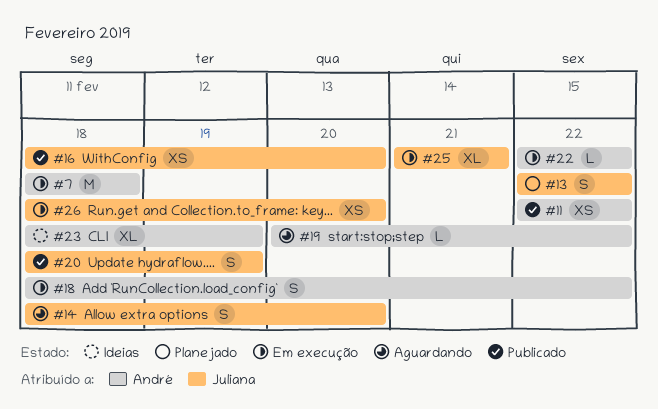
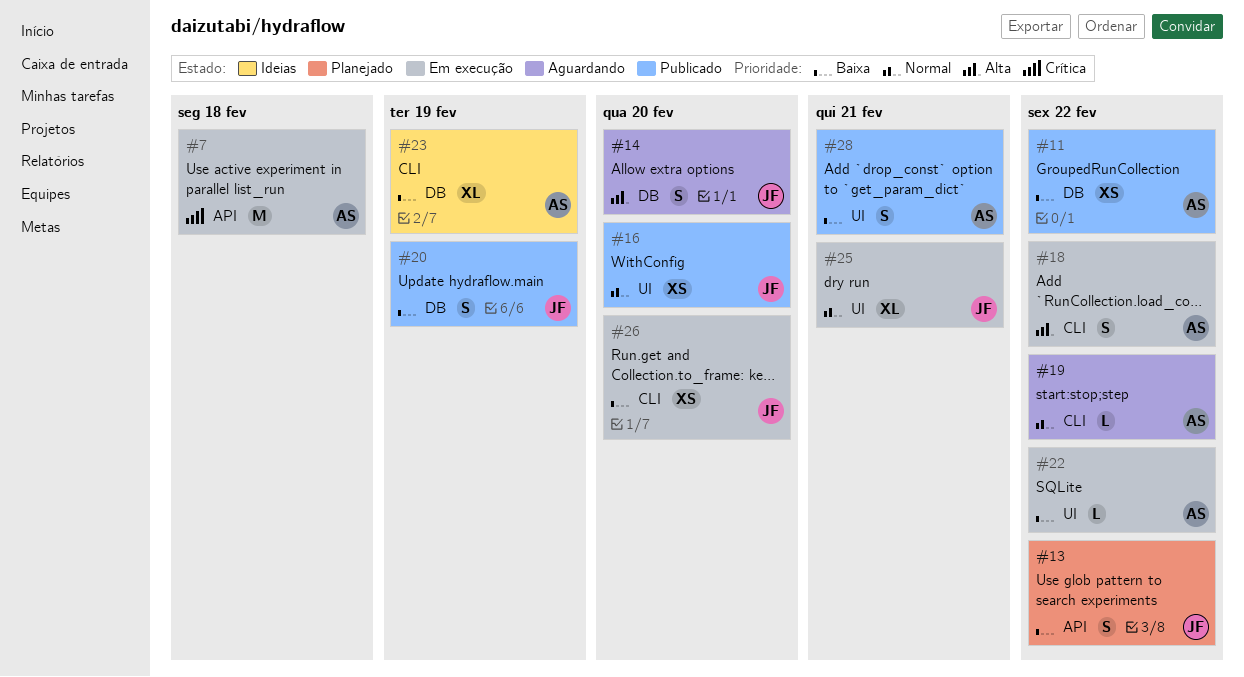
#28: none -> present

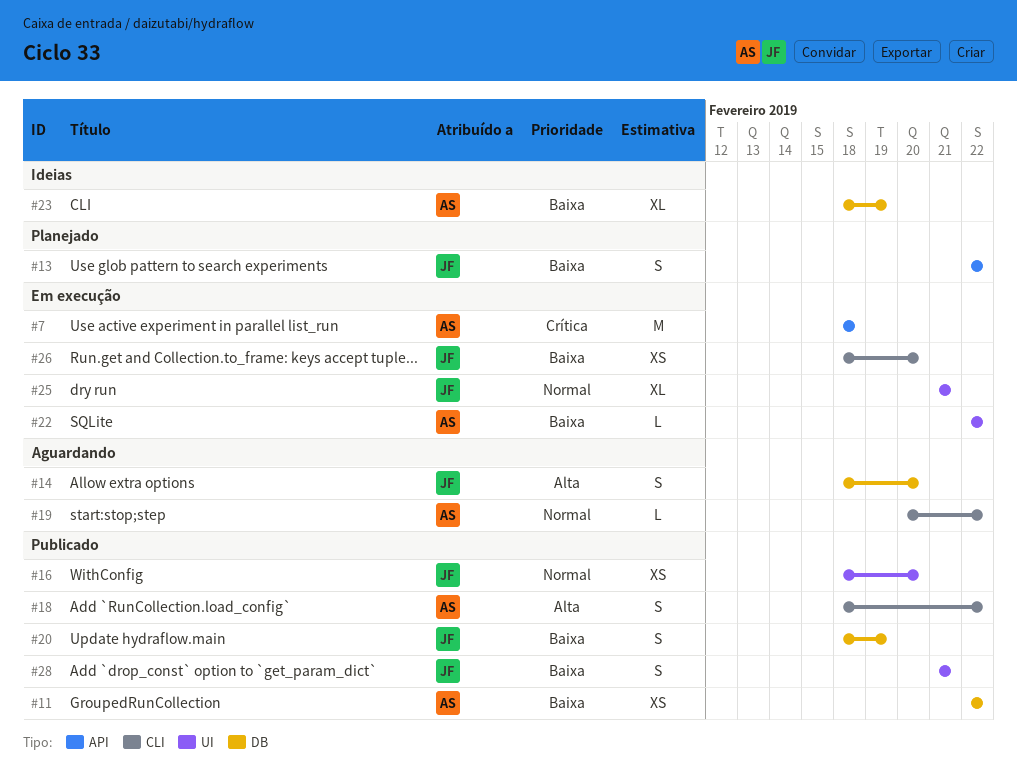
#18, status: Em execução -> Publicado
#28, owner: AS -> JF

